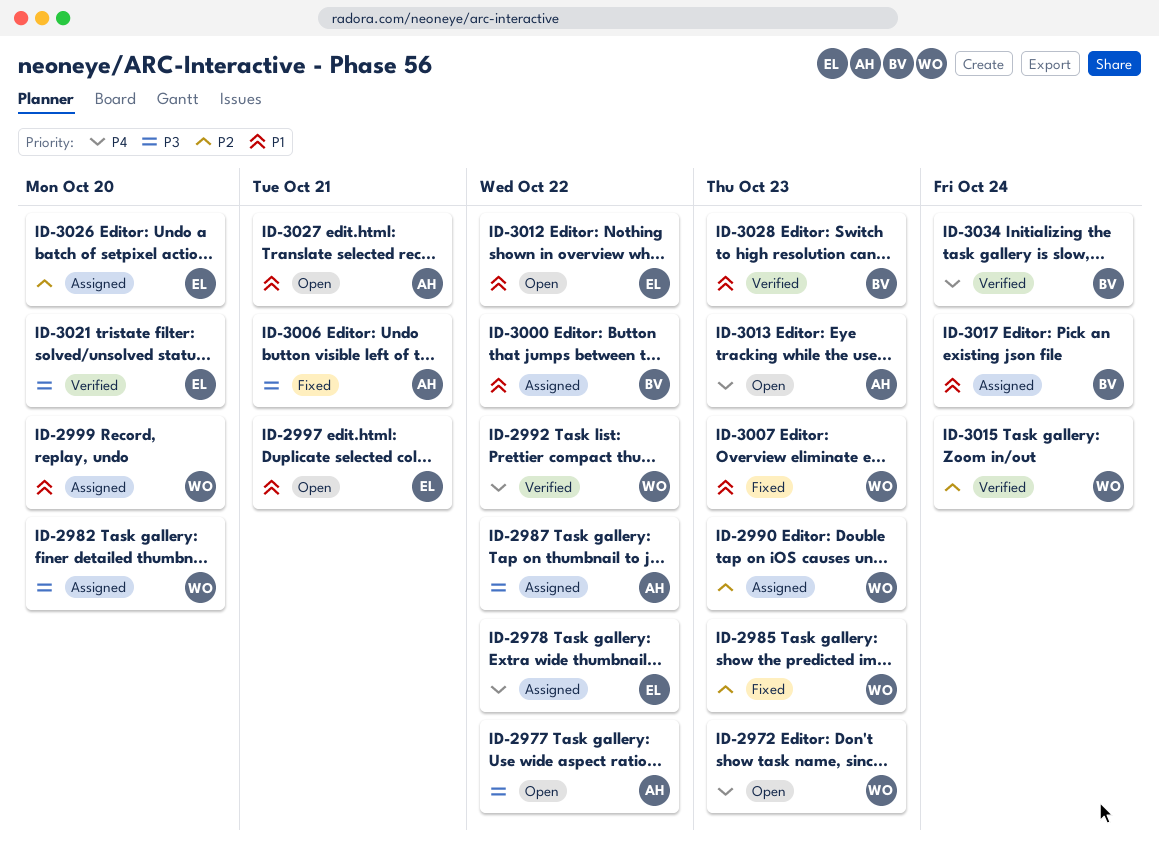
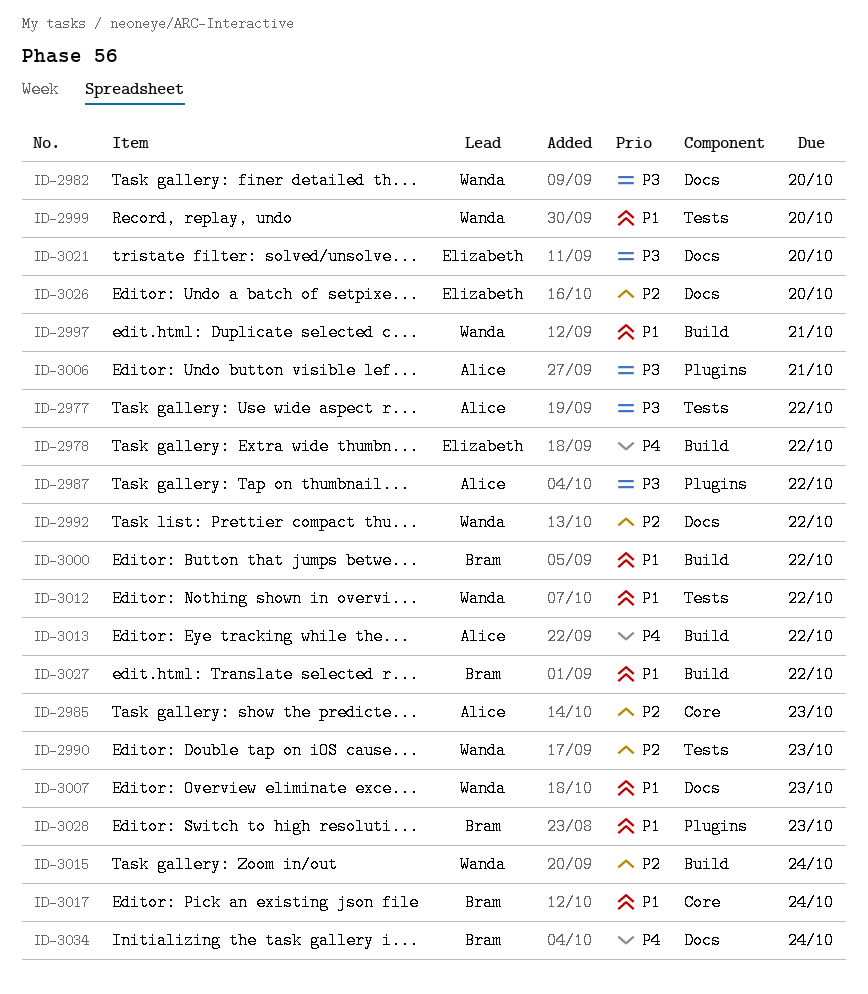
ID-2972: present -> none
ID-2985, owner: Wanda -> Alice
ID-2992, priority: P4 -> P2
ID-2997, owner: Elizabeth -> Wanda
ID-3012, owner: Elizabeth -> Wanda
ID-3013, due: Oct 23 -> Oct 22
ID-3027, owner: Alice -> Bram
ID-3027, due: Oct 21 -> Oct 22

